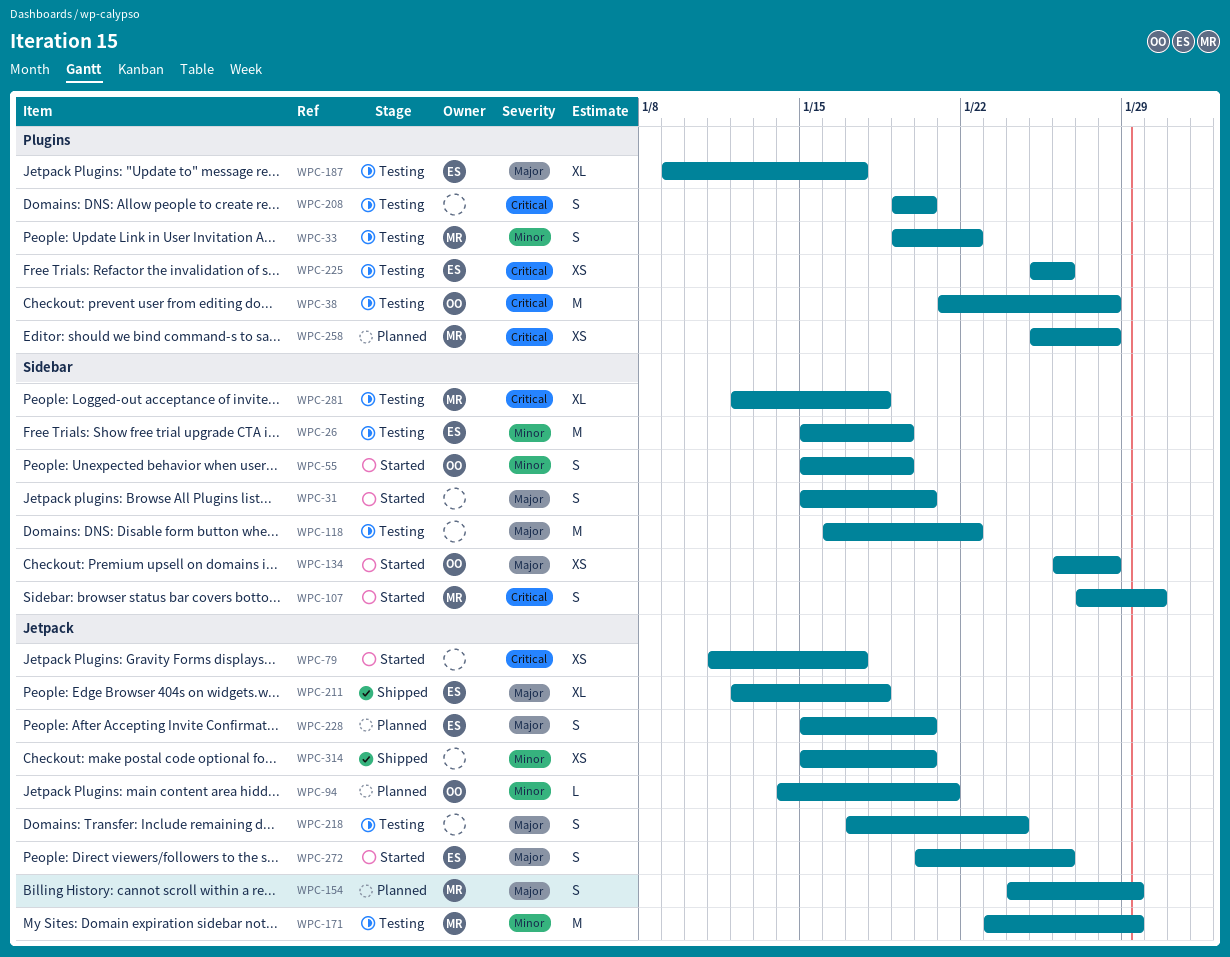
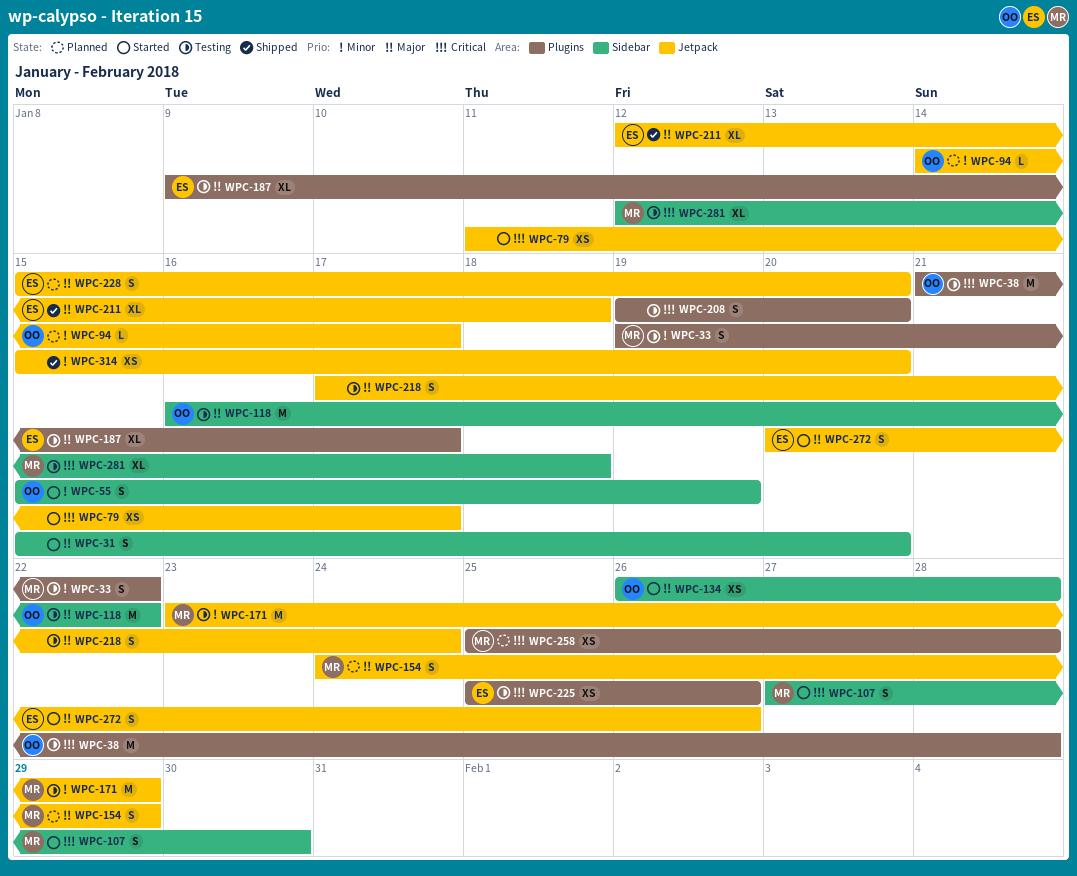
WPC-26: present -> none
WPC-94, due: Jan 21 -> Jan 17
WPC-118, owner: none -> OO

